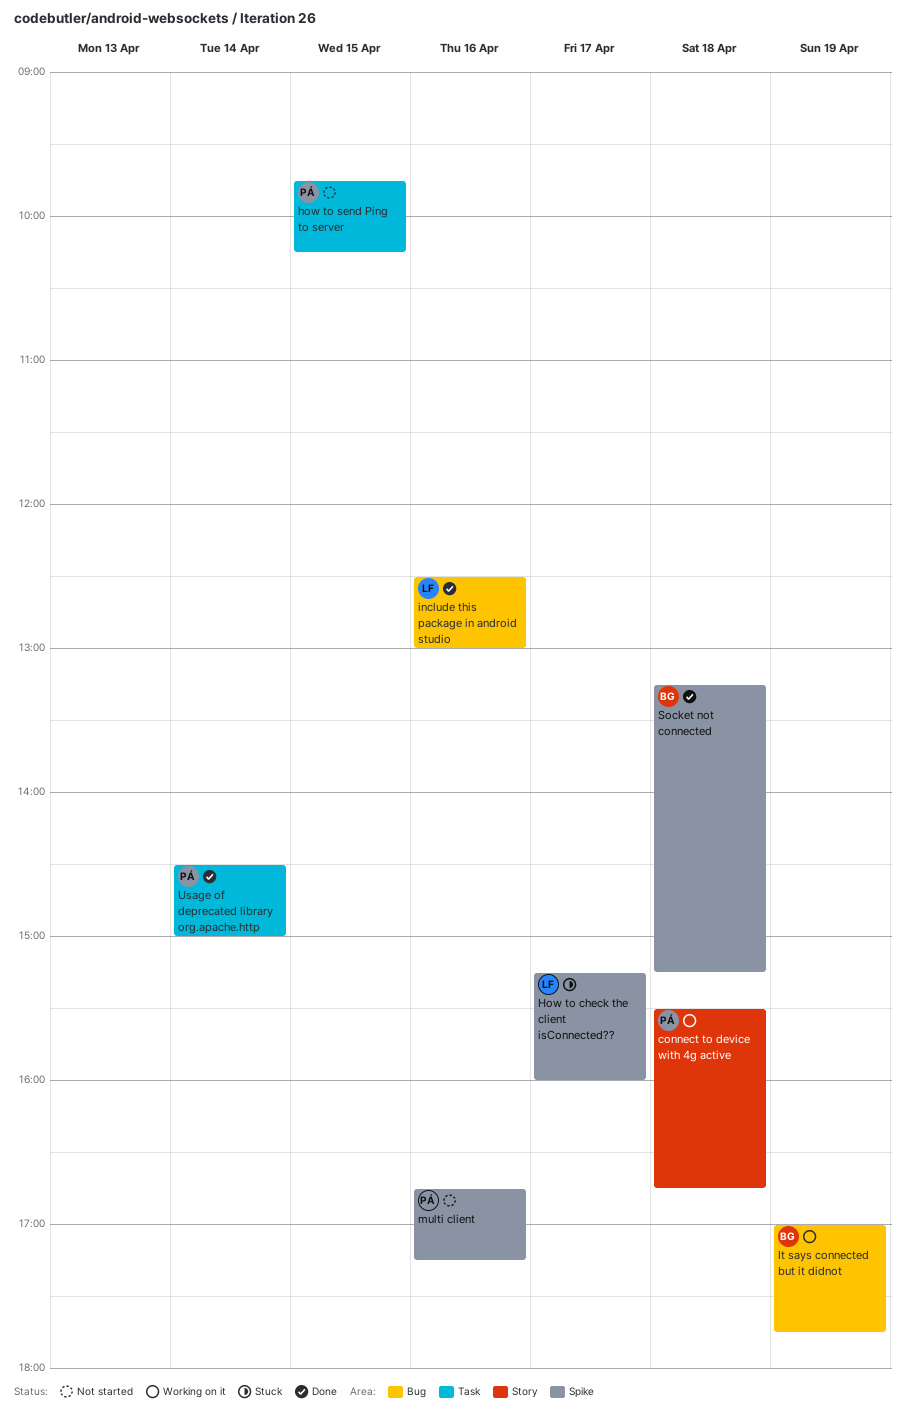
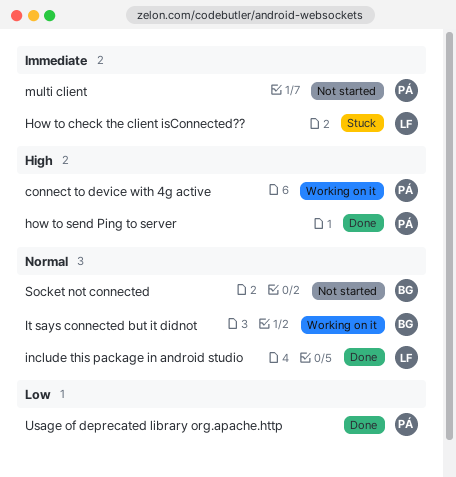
how to send Ping to server, status: Not started -> Done
Socket not connected, status: Done -> Not started

